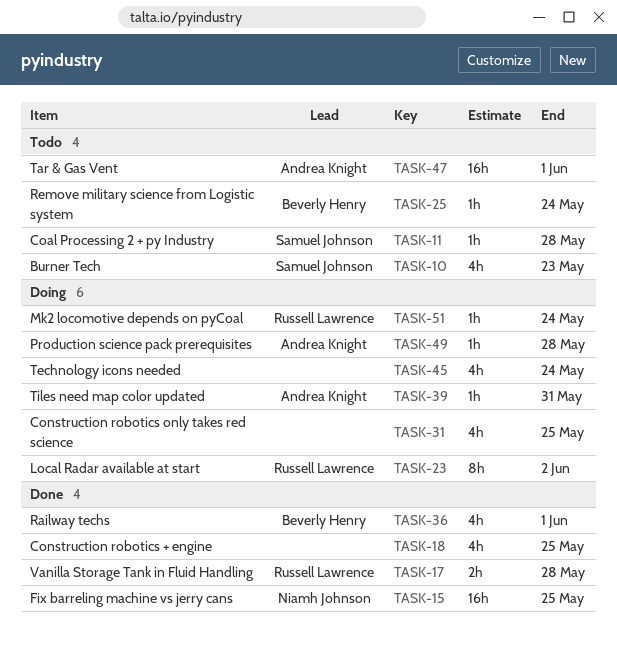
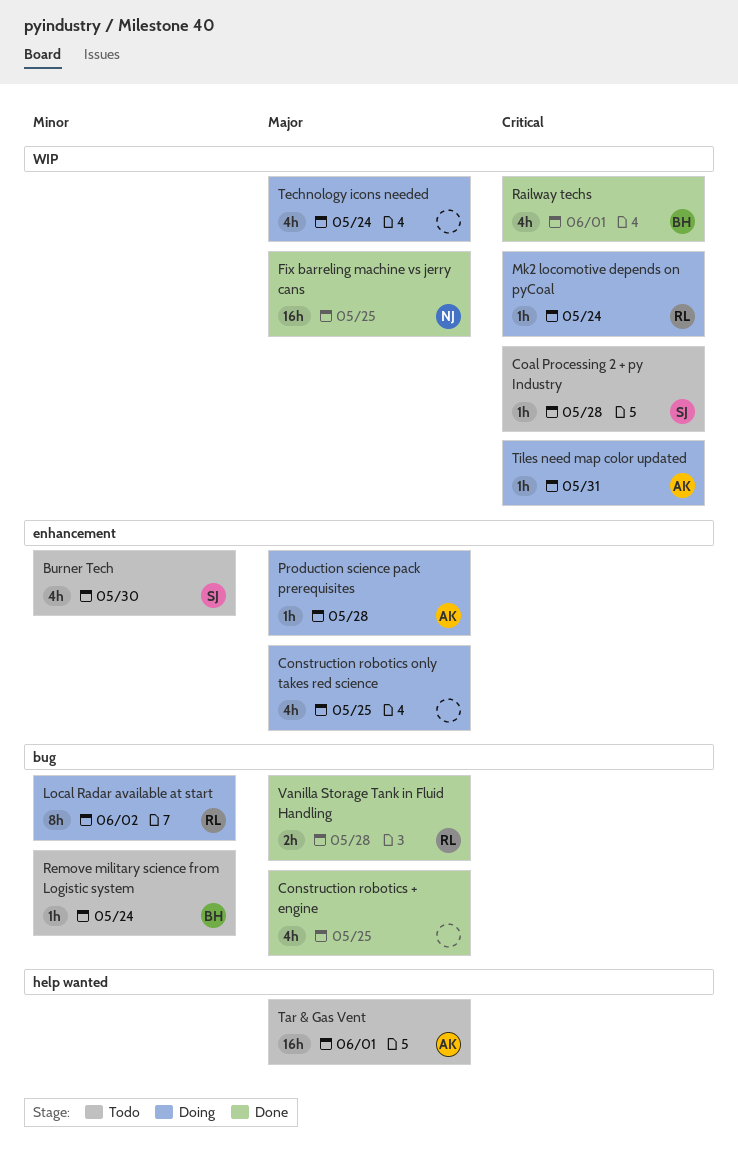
Burner Tech, due: May 23 -> May 30

